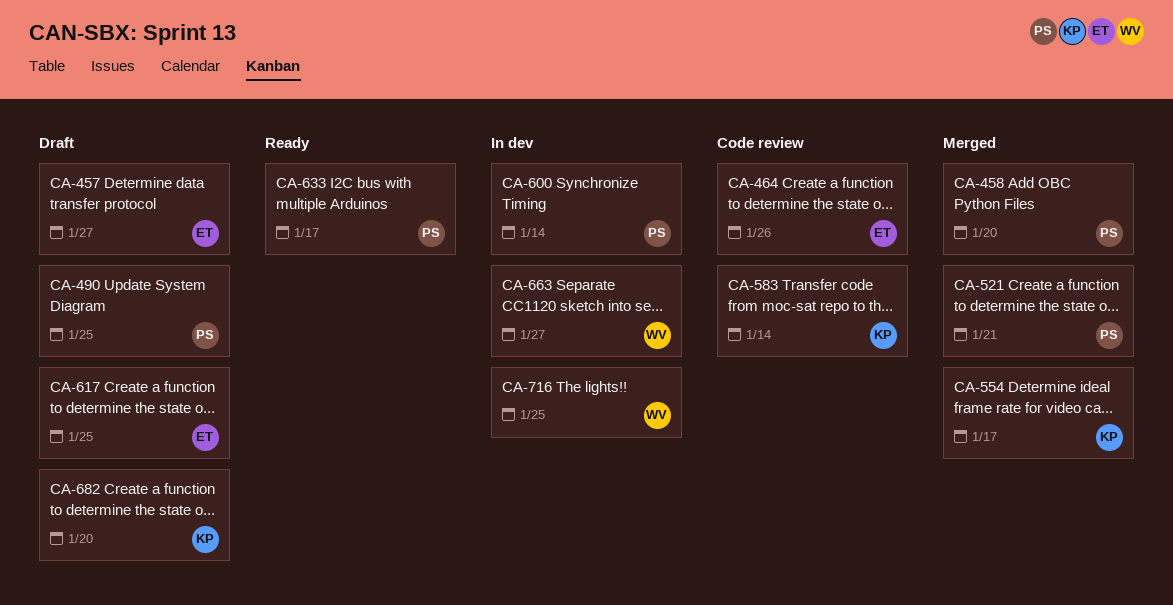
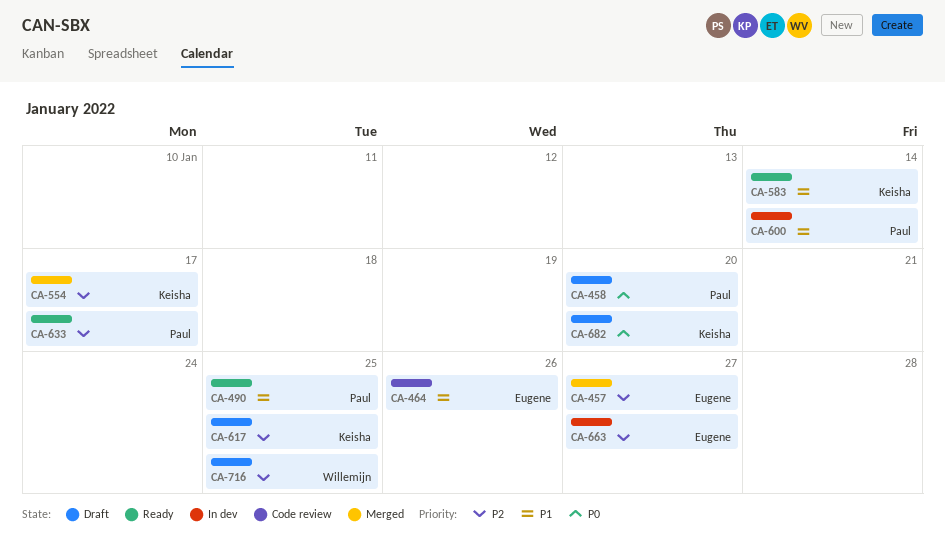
CA-457, status: Draft -> Merged
CA-458, status: Merged -> Draft
CA-490, status: Draft -> Ready
CA-521: present -> none
CA-583, status: Code review -> Ready
CA-617, owner: Eugene -> Keisha
CA-663, owner: Willemijn -> Eugene
CA-716, status: In dev -> Draft

